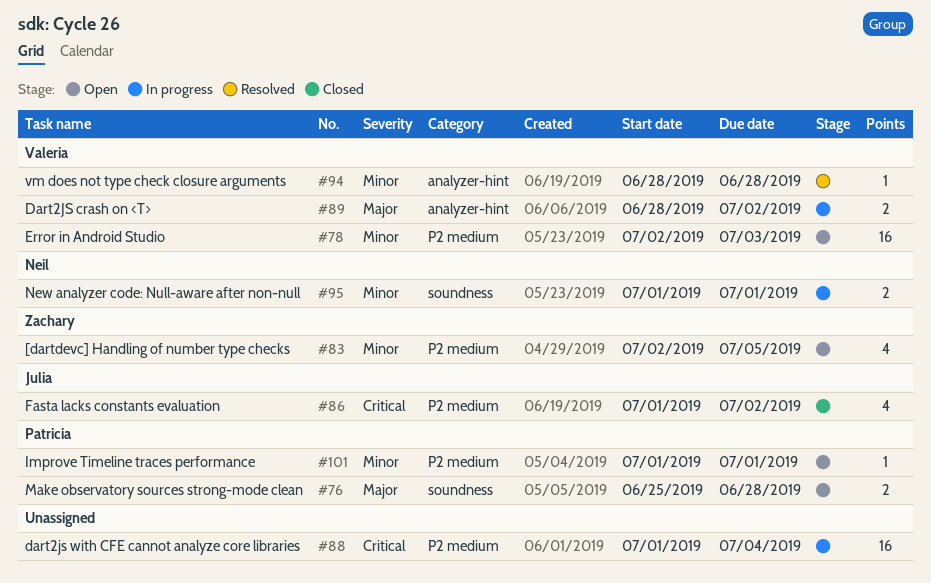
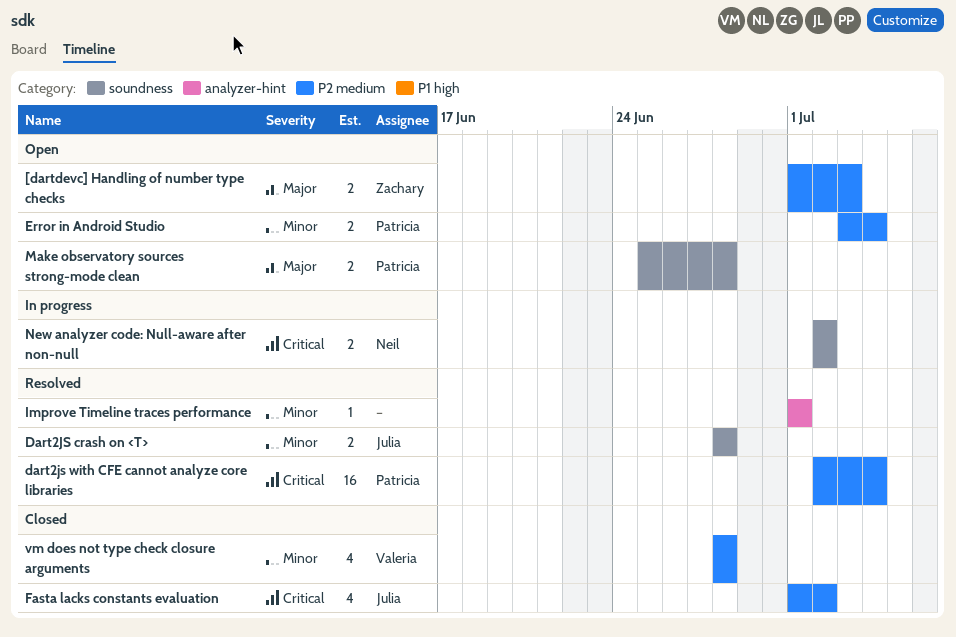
[dartdevc] Handling of number type checks, priority: Minor -> Major
[dartdevc] Handling of number type checks, estimate: 4 -> 2
[dartdevc] Handling of number type checks, start: Jul 2 -> Jul 1
[dartdevc] Handling of number type checks, due: Jul 5 -> Jul 3
Dart2JS crash on <T>, status: In progress -> Resolved
Dart2JS crash on <T>, owner: Valeria -> Julia
Dart2JS crash on <T>, priority: Major -> Minor
Dart2JS crash on <T>, label: analyzer-hint -> soundness
Dart2JS crash on <T>, due: Jul 2 -> Jun 28
dart2js with CFE cannot analyze core libraries, status: In progress -> Resolved
dart2js with CFE cannot analyze core libraries, owner: none -> Patricia
dart2js with CFE cannot analyze core libraries, start: Jul 1 -> Jul 2
Error in Android Studio, owner: Valeria -> Patricia
Error in Android Studio, estimate: 16 -> 2
Error in Android Studio, start: Jul 2 -> Jul 3
Error in Android Studio, due: Jul 3 -> Jul 4
Improve Timeline traces performance, status: Open -> Resolved
Improve Timeline traces performance, owner: Patricia -> none
Improve Timeline traces performance, label: P2 medium -> analyzer-hint
New analyzer code: Null-aware after non-null, priority: Minor -> Critical
New analyzer code: Null-aware after non-null, start: Jul 1 -> Jul 2
New analyzer code: Null-aware after non-null, due: Jul 1 -> Jul 2
vm does not type check closure arguments, status: Resolved -> Closed
vm does not type check closure arguments, label: analyzer-hint -> P2 medium
vm does not type check closure arguments, estimate: 1 -> 4

